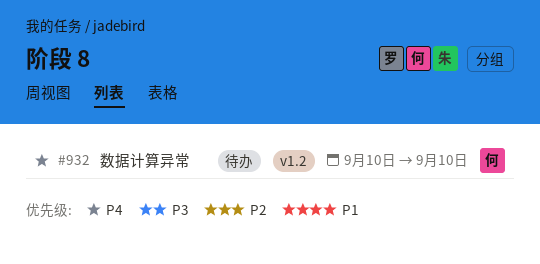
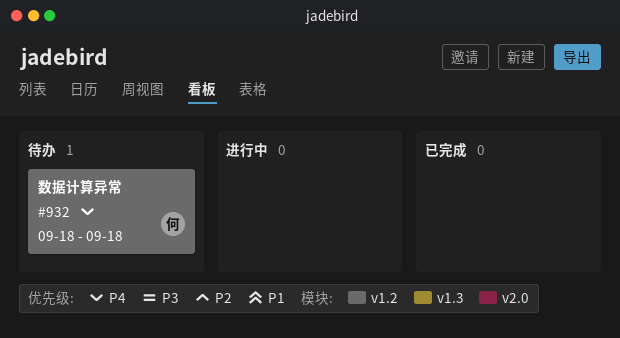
#932, start: Sep 10 -> Sep 18
#932, due: Sep 10 -> Sep 18

